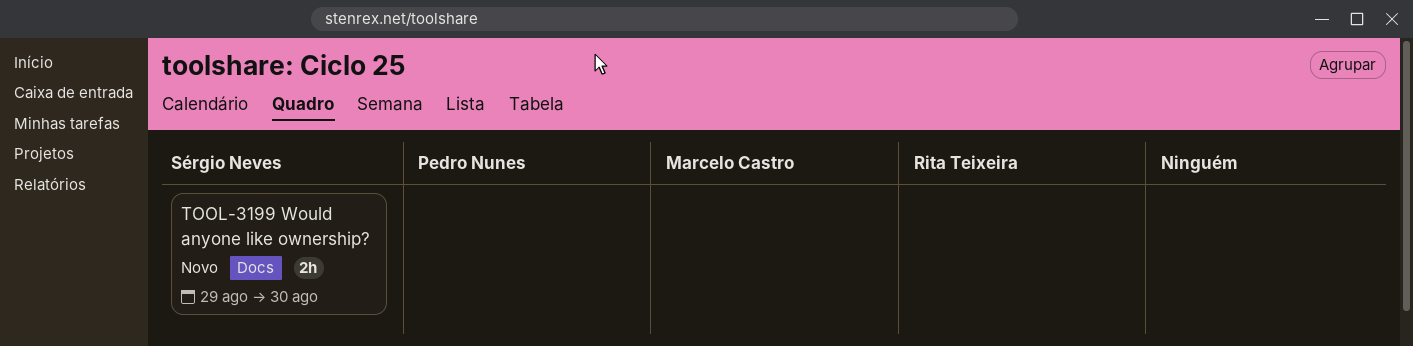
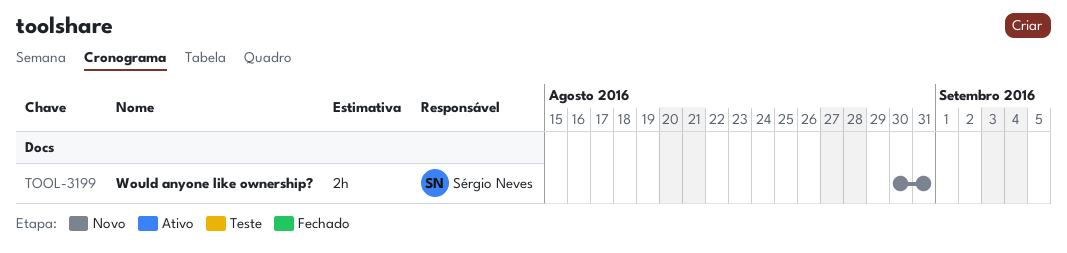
TOOL-3199, start: Aug 29 -> Aug 30
TOOL-3199, due: Aug 30 -> Aug 31

